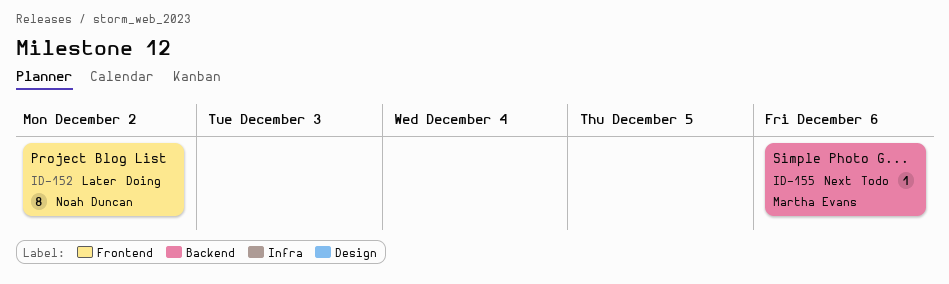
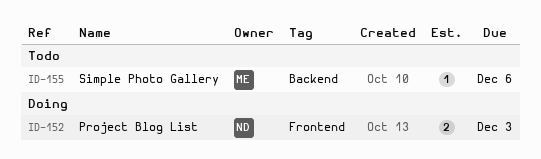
ID-152, estimate: 8 -> 2
ID-152, due: Dec 2 -> Dec 3

